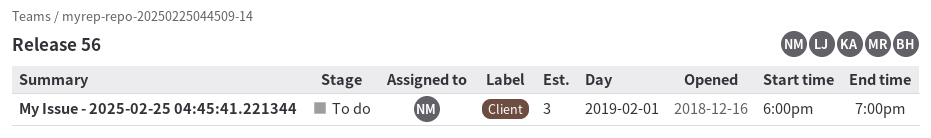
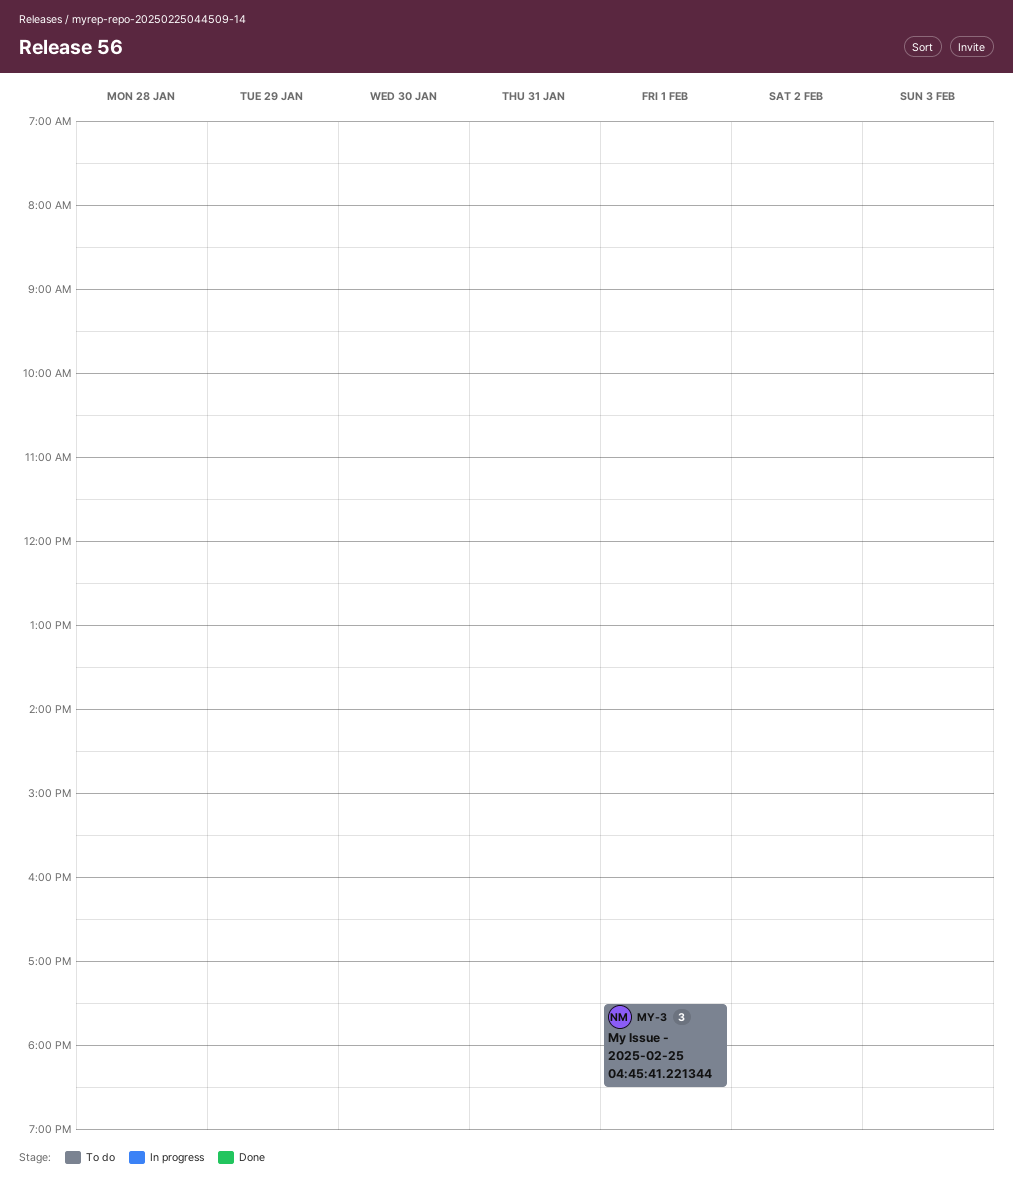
My Issue - 2025-02-25 04:45:41.221344, begins: 18:00 -> 17:30
My Issue - 2025-02-25 04:45:41.221344, ends: 19:00 -> 18:30

